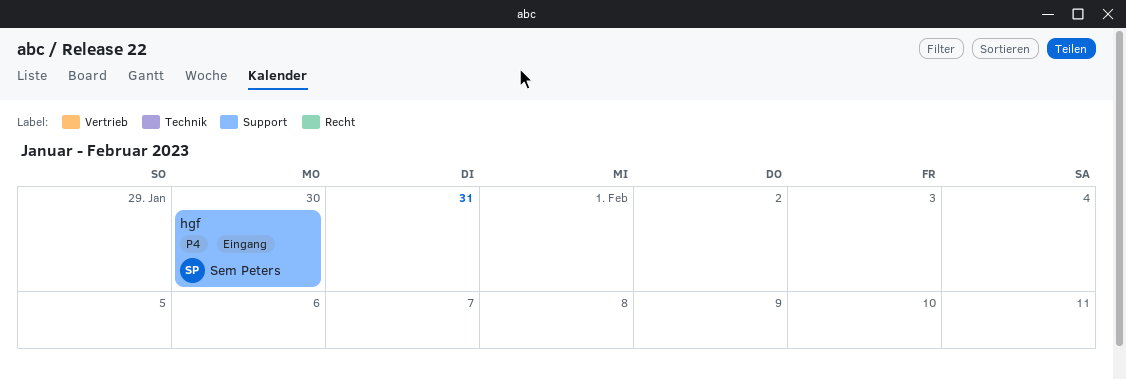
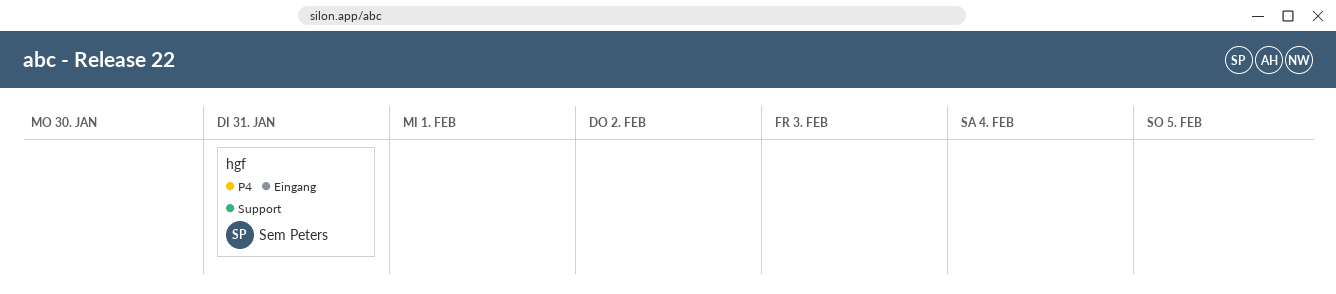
hgf, due: Jan 30 -> Jan 31

